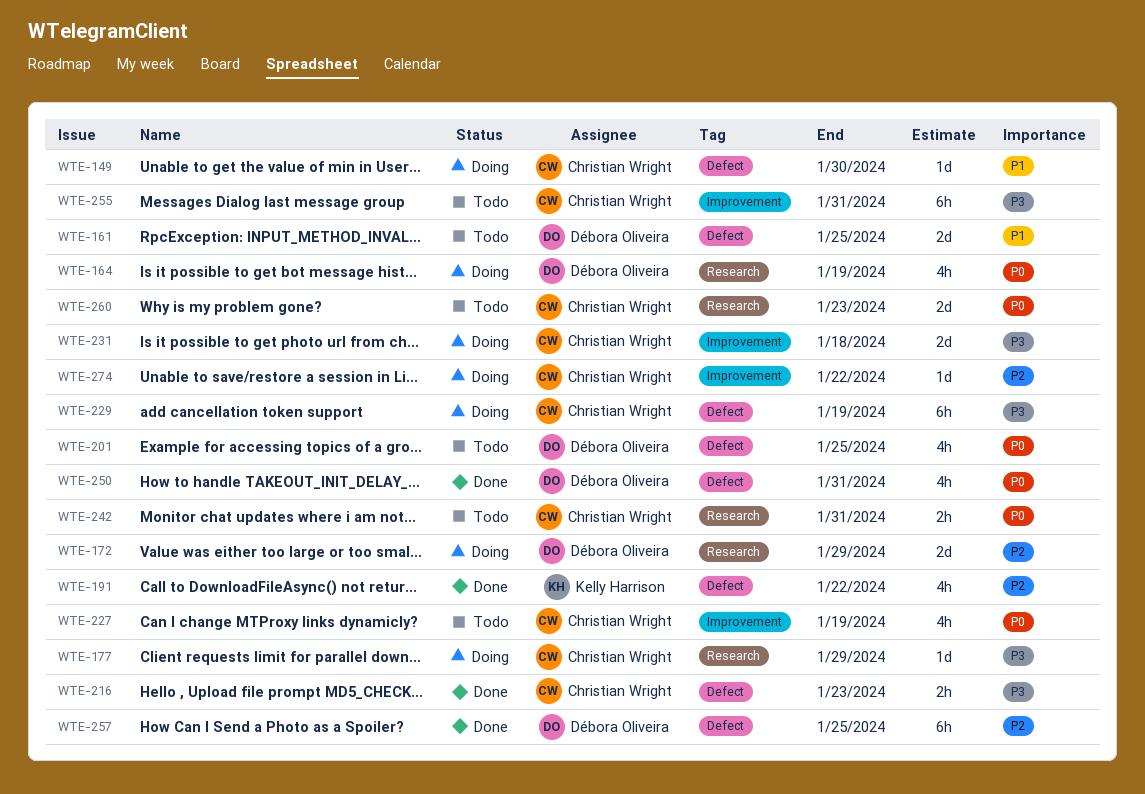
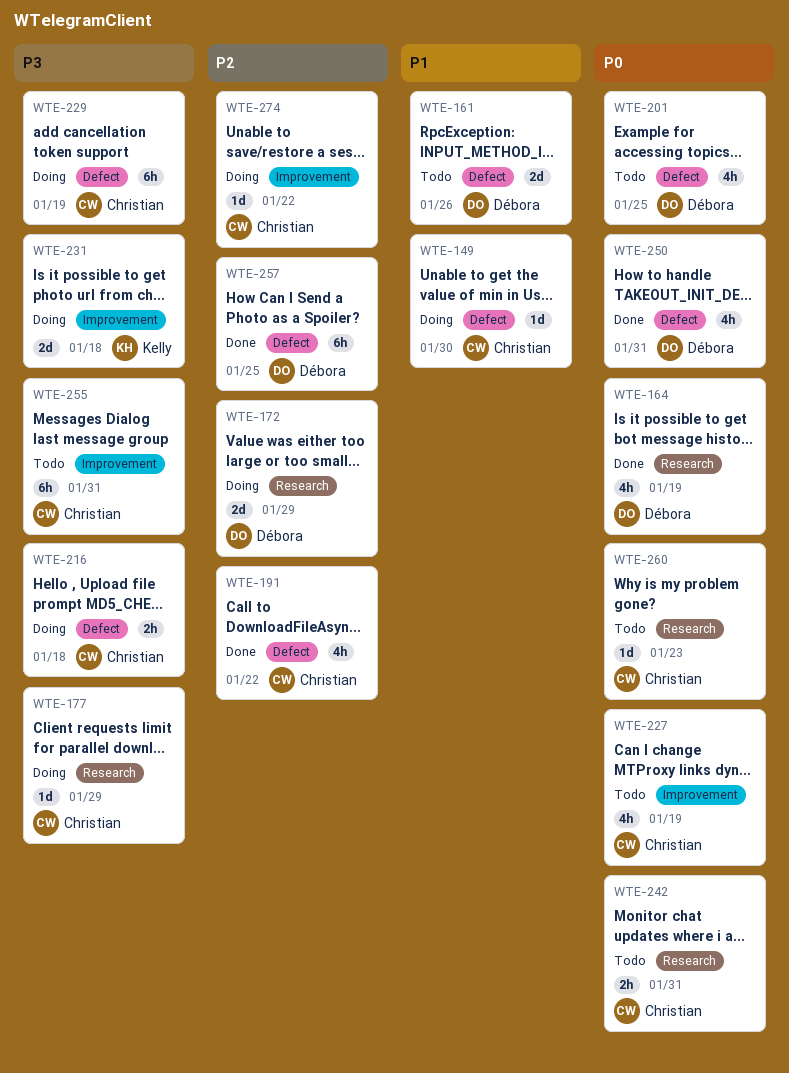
WTE-161, due: Jan 25 -> Jan 26
WTE-164, status: Doing -> Done
WTE-191, owner: Kelly Harrison -> Christian Wright
WTE-216, status: Done -> Doing
WTE-216, due: Jan 23 -> Jan 18
WTE-231, owner: Christian Wright -> Kelly Harrison
WTE-260, estimate: 2d -> 1d

